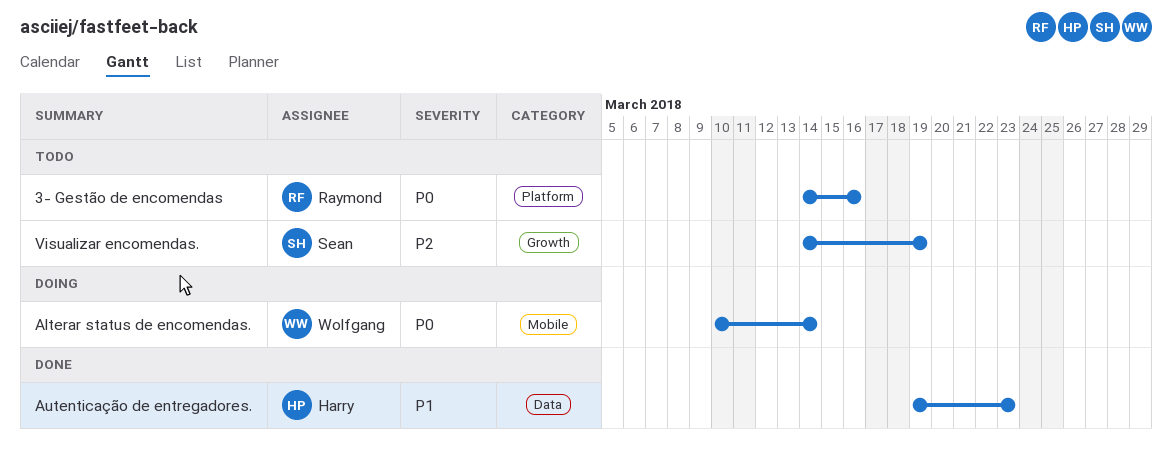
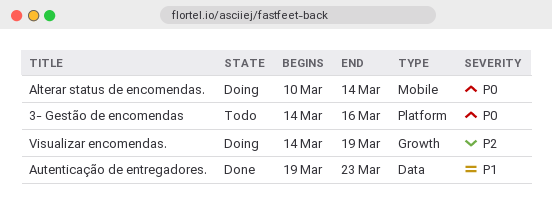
Visualizar encomendas., status: Todo -> Doing

